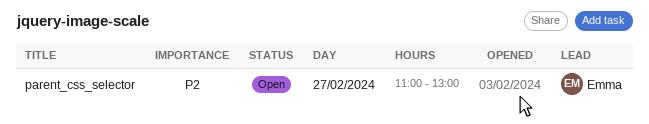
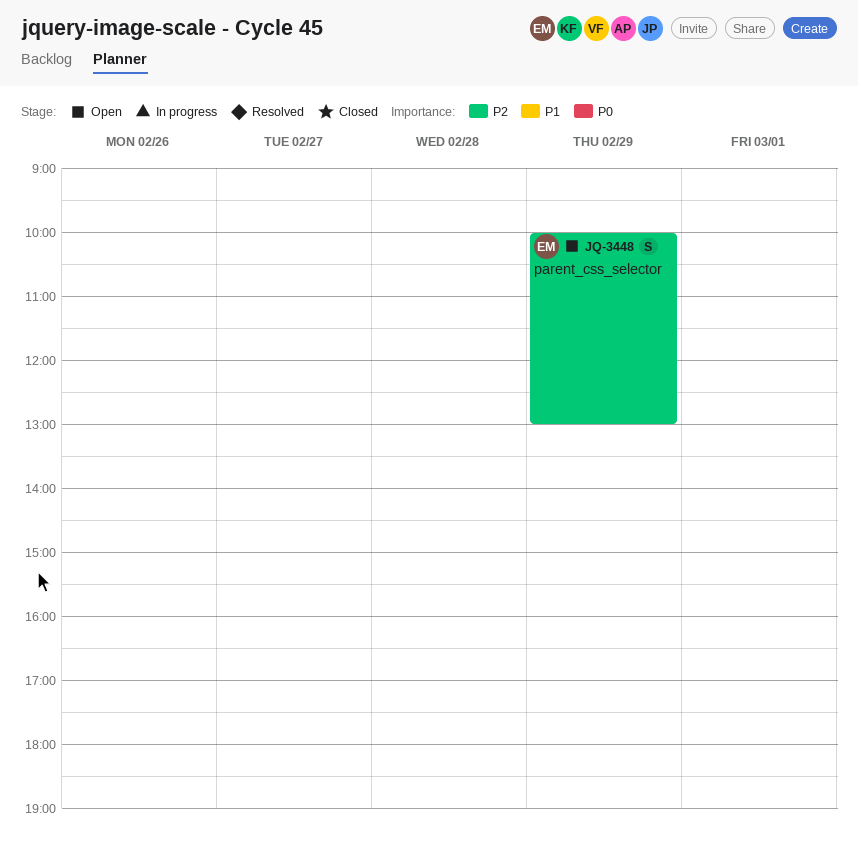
parent_css_selector, day: Feb 27 -> Feb 29
parent_css_selector, begins: 11:00 -> 10:00

